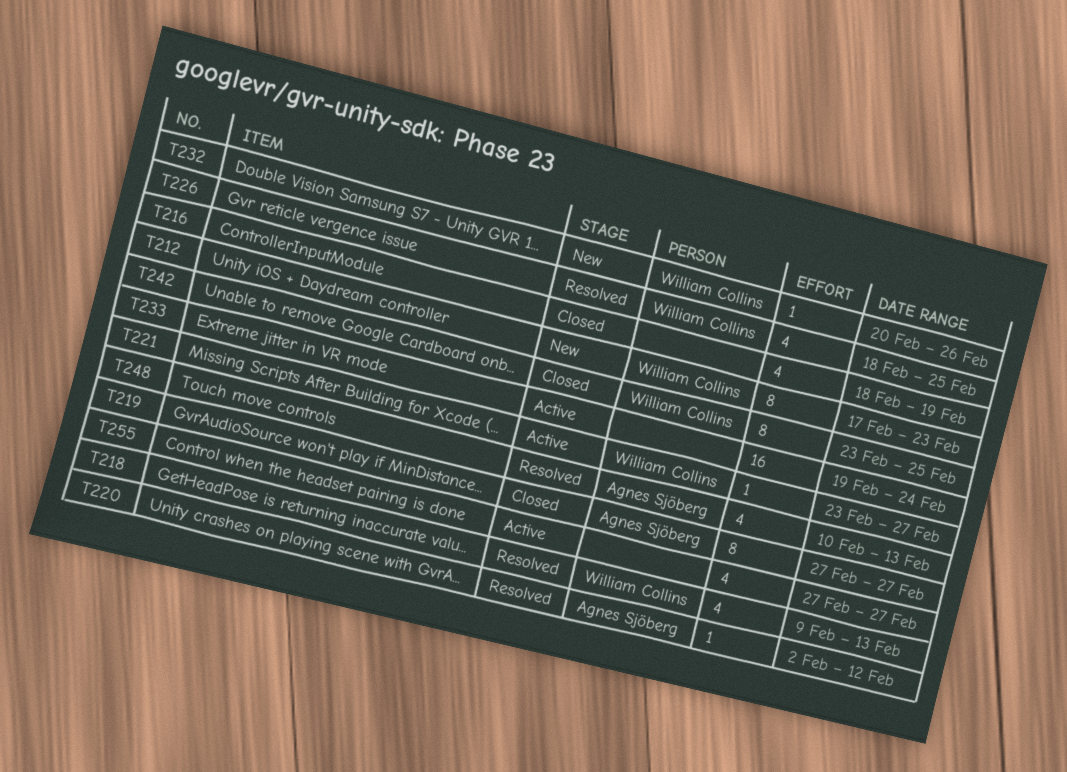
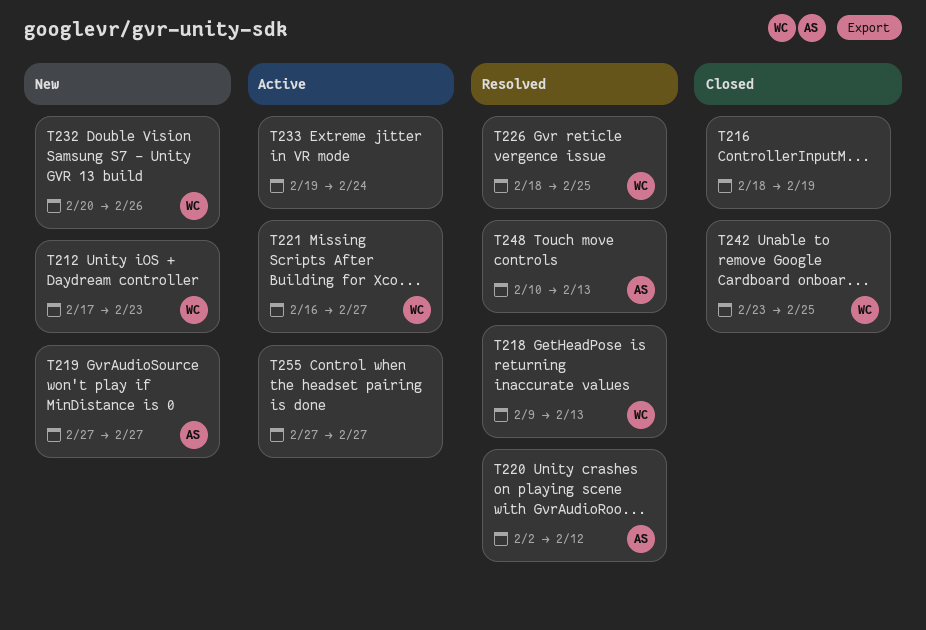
T219, status: Closed -> New
T221, start: Feb 23 -> Feb 16

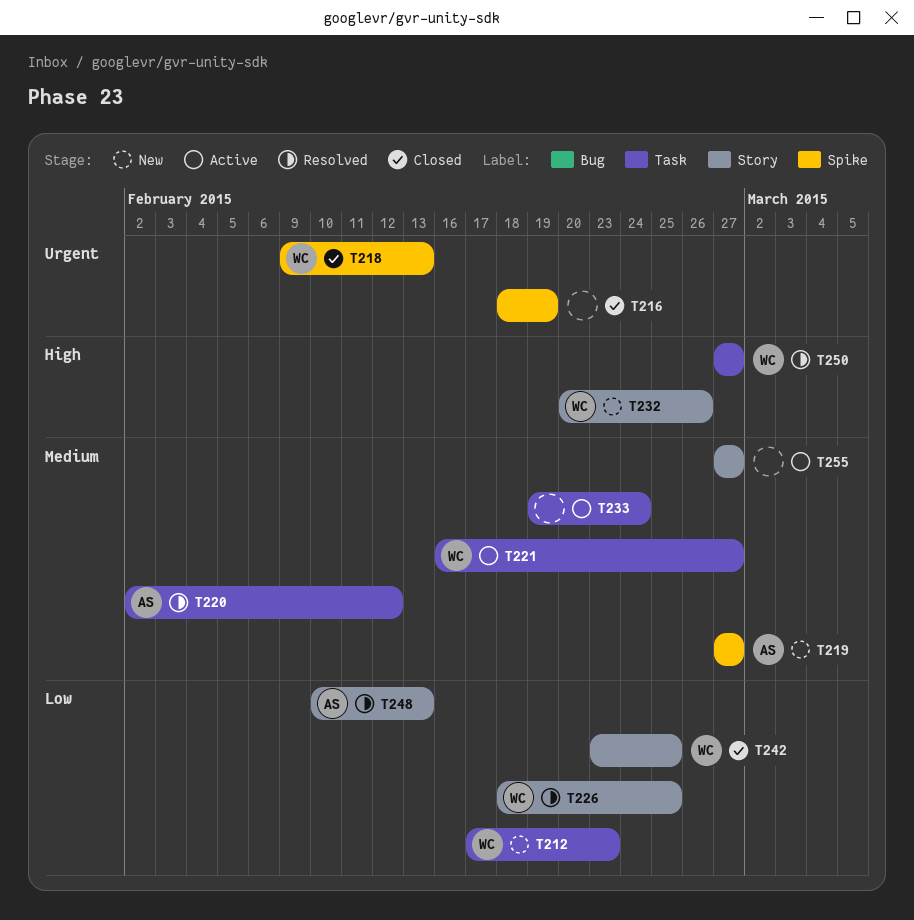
T218, status: Resolved -> Closed
T250: none -> present

